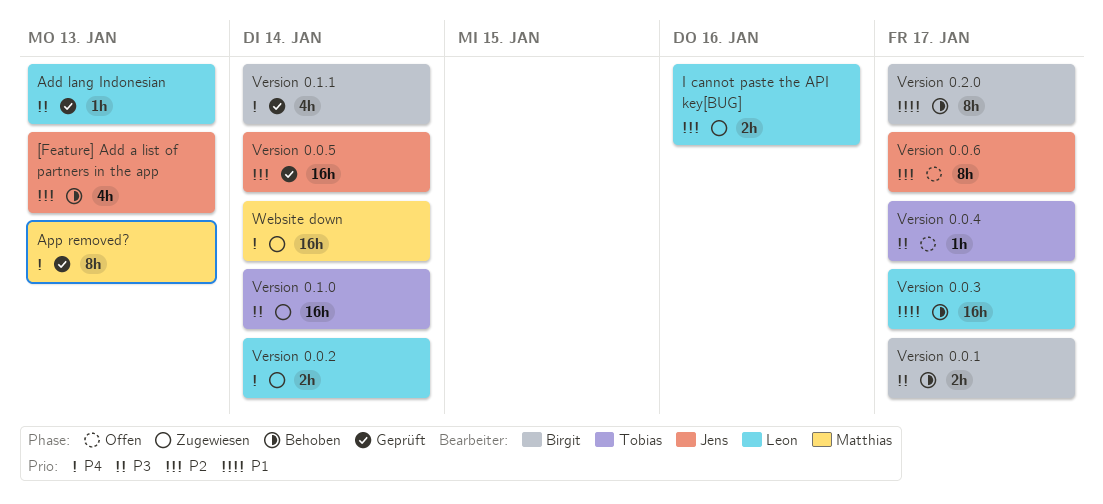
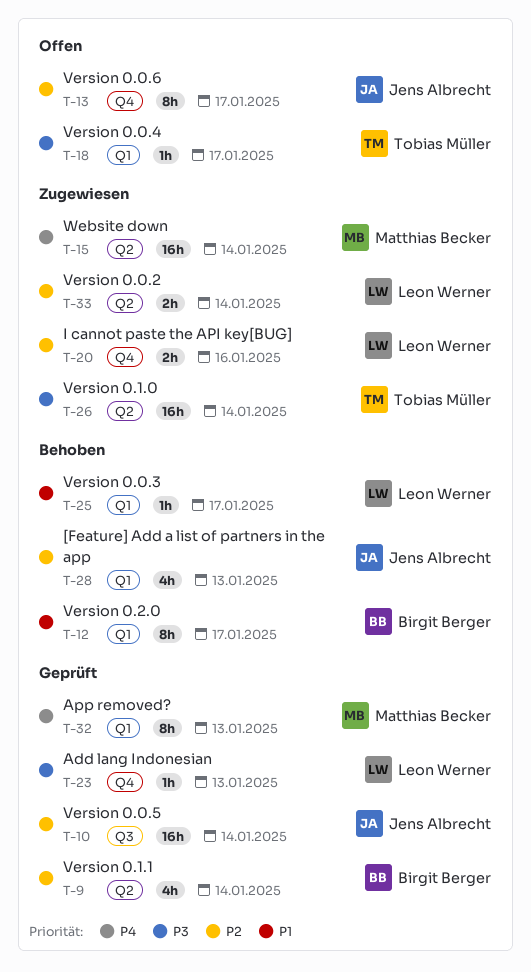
Version 0.0.1: present -> none
Version 0.0.2, priority: P4 -> P2
Version 0.0.3, estimate: 16h -> 1h
Version 0.1.1, priority: P4 -> P2

